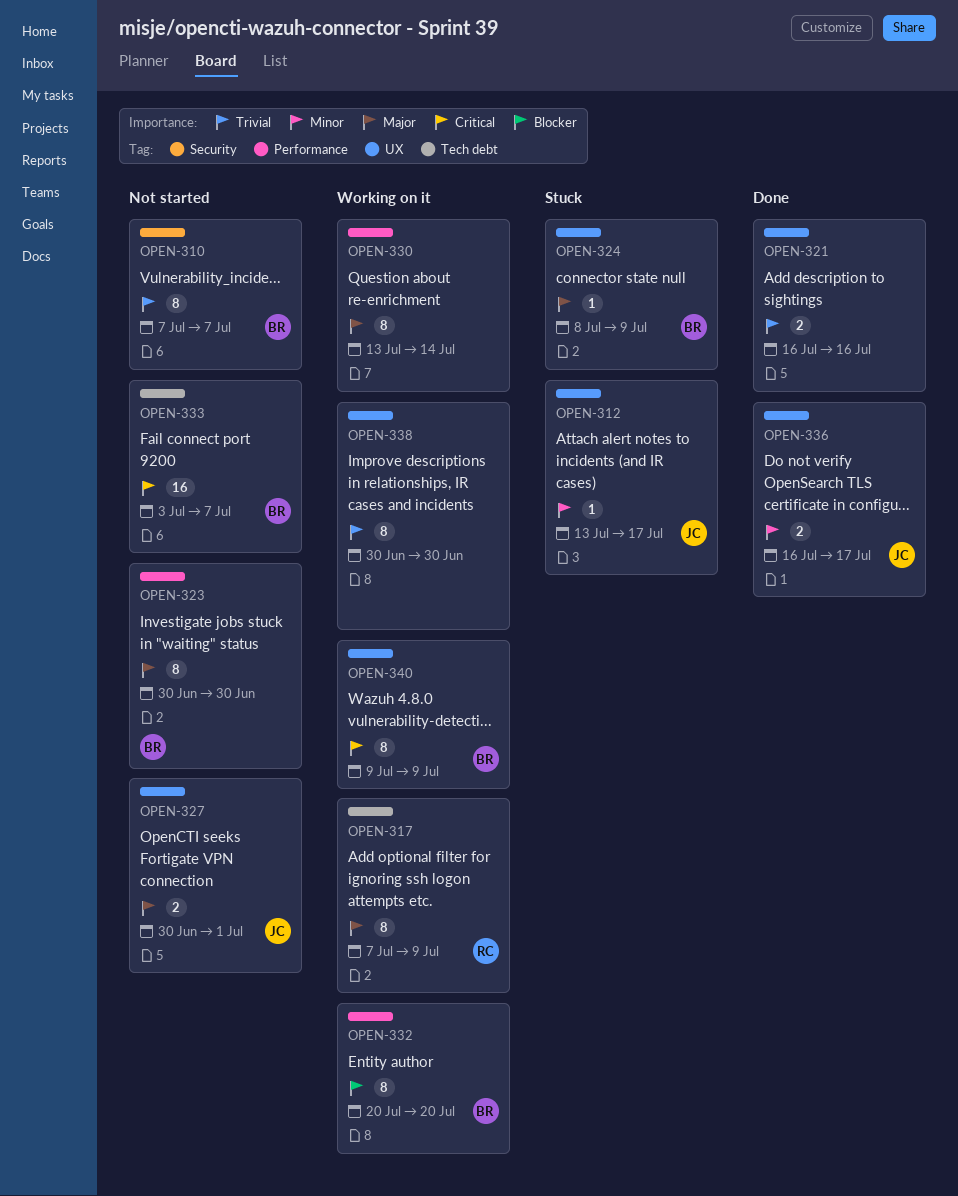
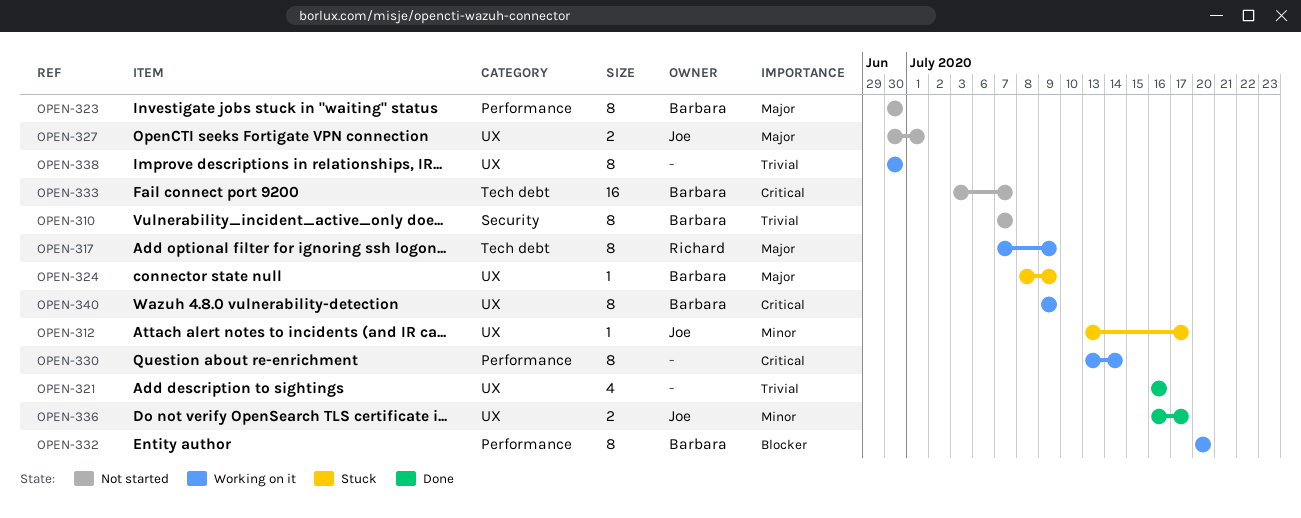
OPEN-321, estimate: 2 -> 4
OPEN-330, priority: Major -> Critical

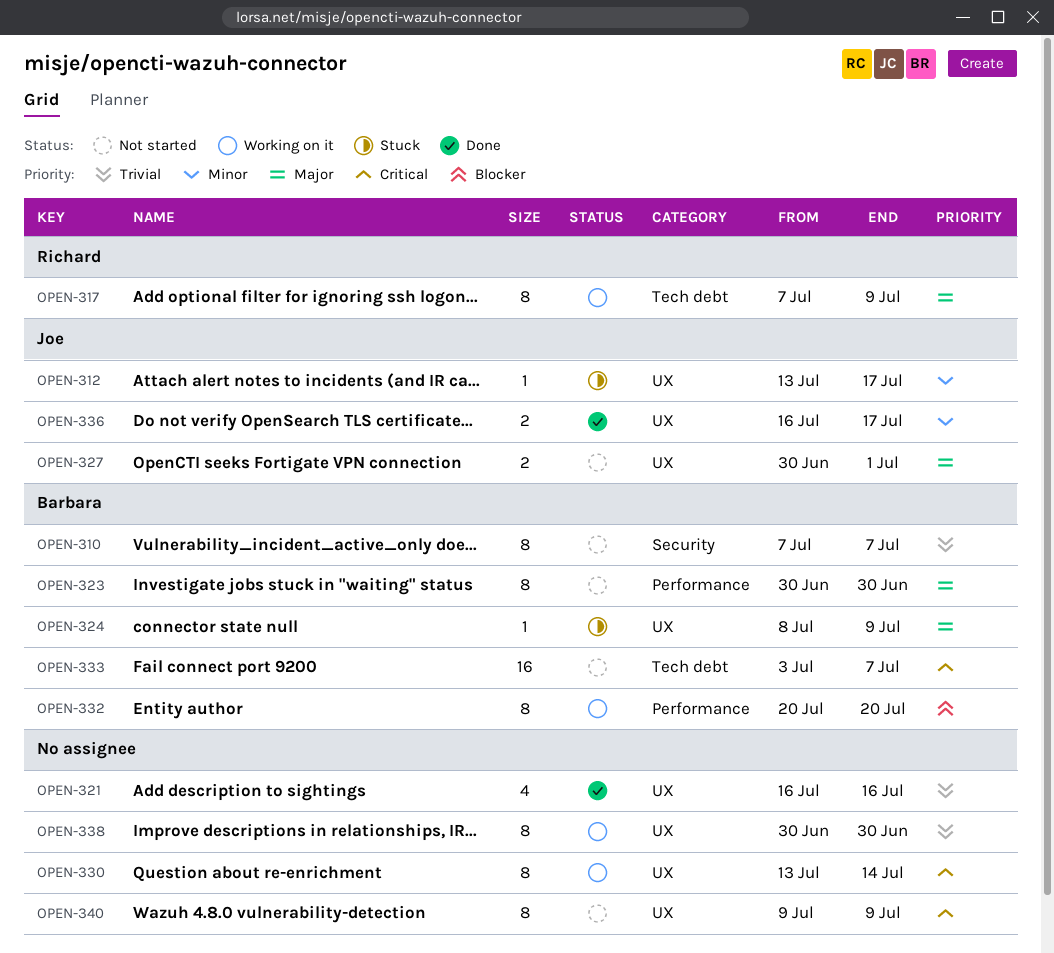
OPEN-330, label: Performance -> UX
OPEN-340, status: Working on it -> Not started
OPEN-340, owner: Barbara -> none

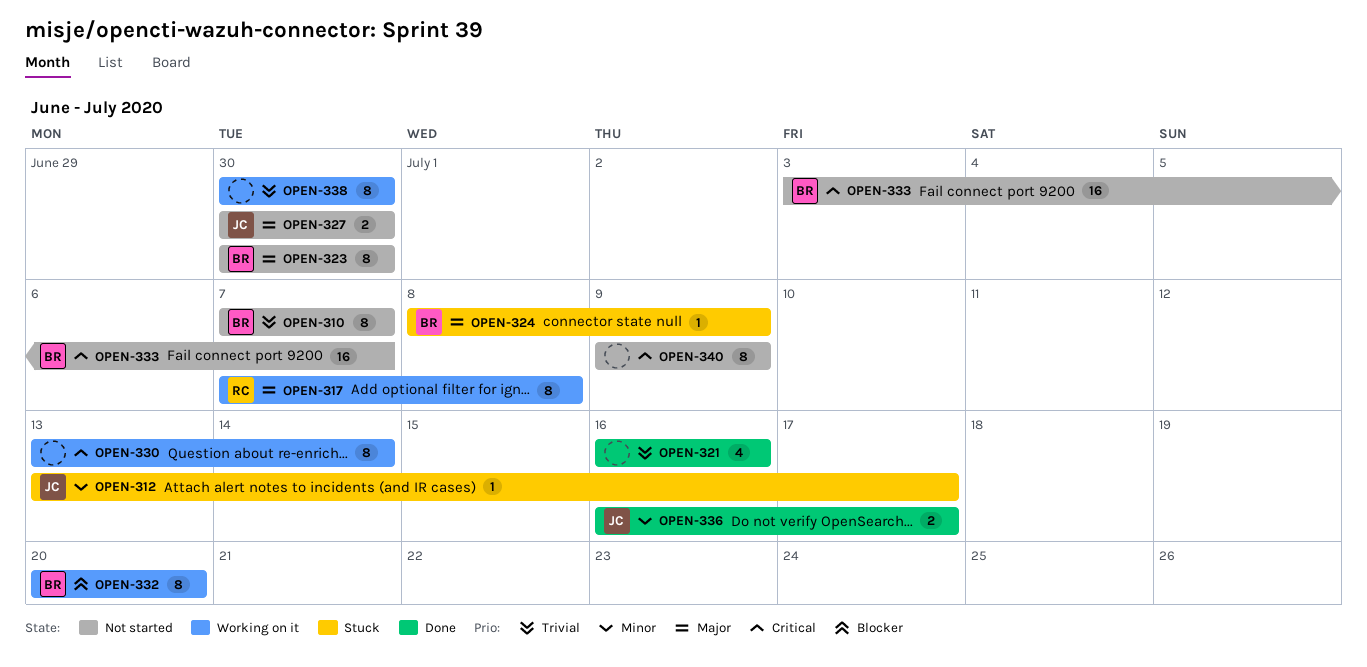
OPEN-317, due: Jul 9 -> Jul 8
OPEN-327, due: Jul 1 -> Jun 30

